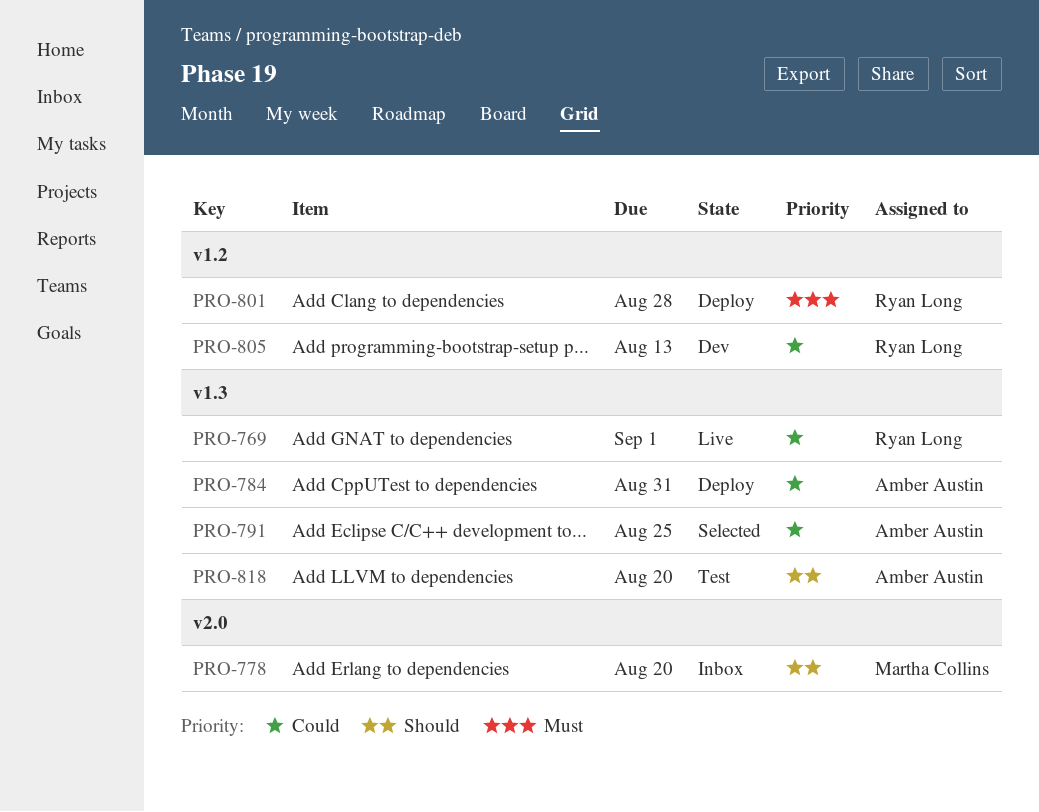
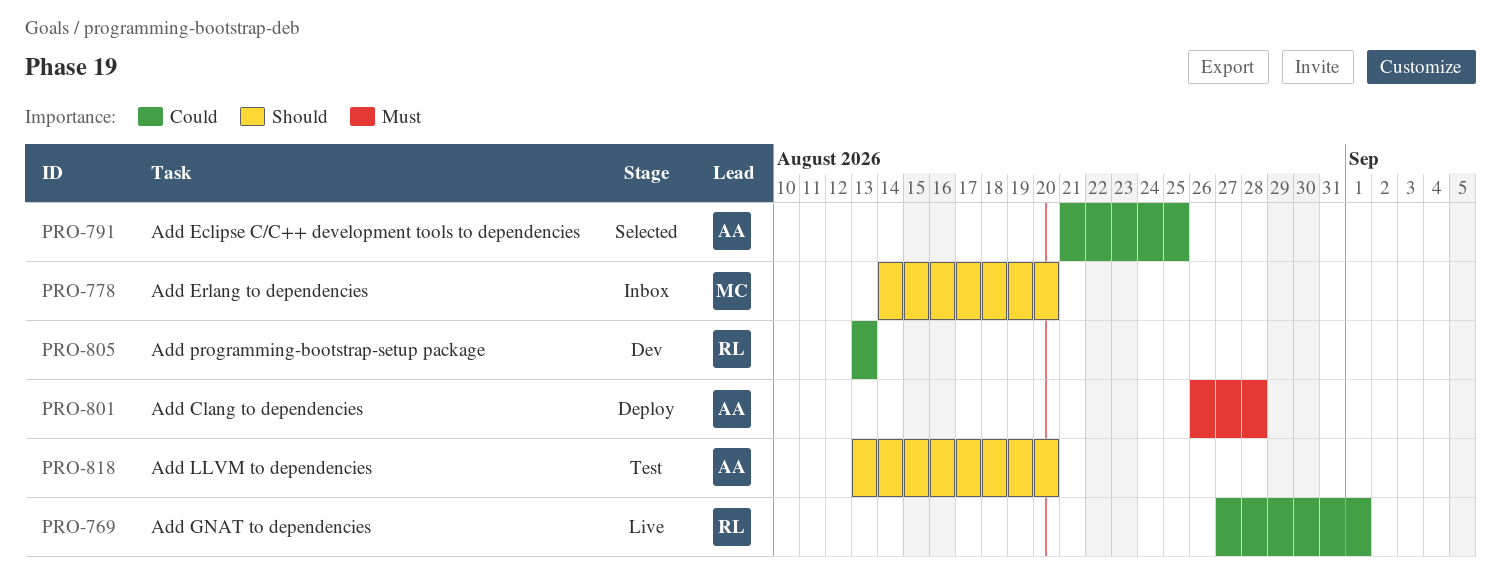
PRO-784: present -> none
PRO-801, owner: Ryan Long -> Amber Austin

